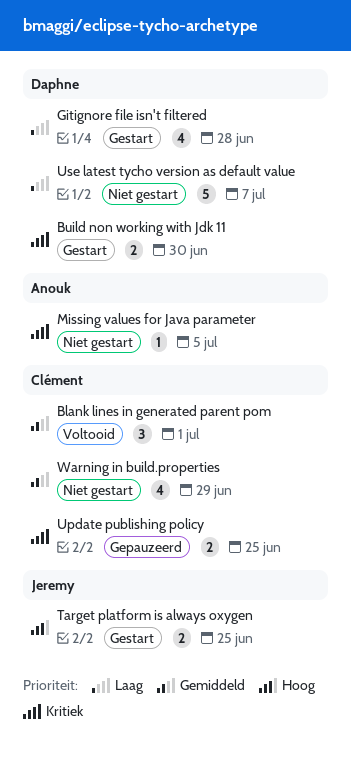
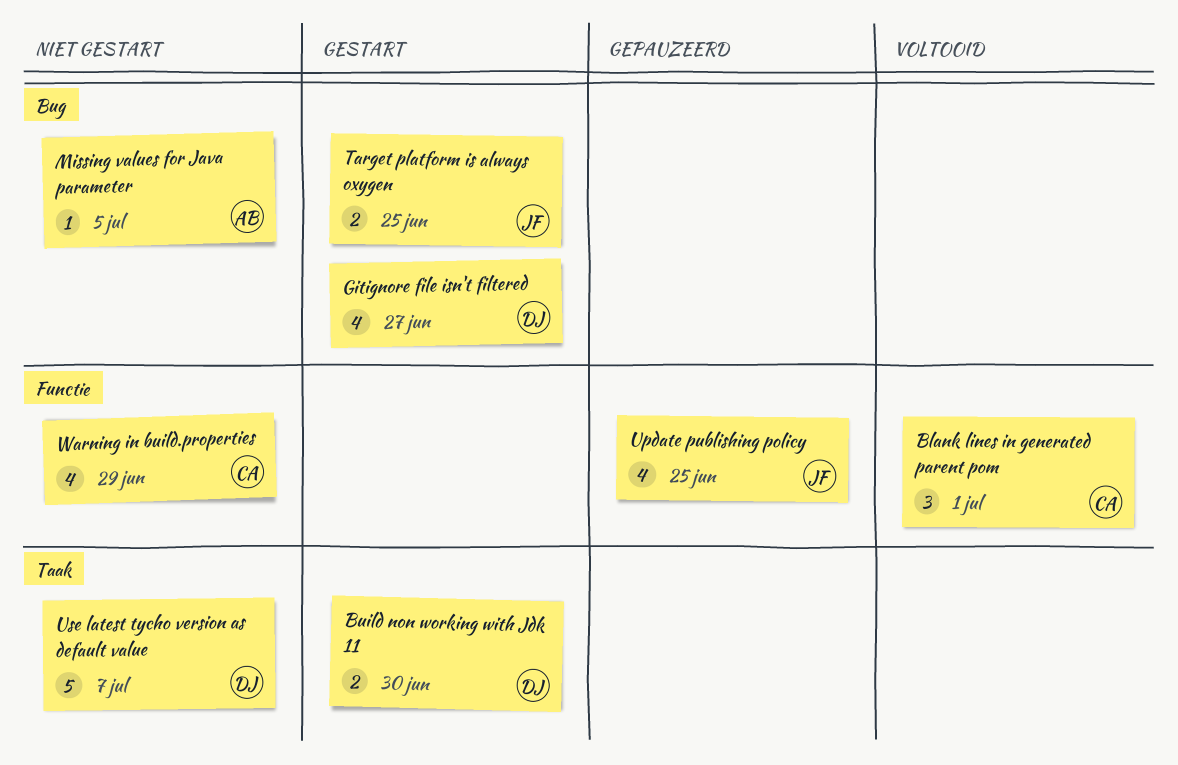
Gitignore file isn't filtered, due: Jun 28 -> Jun 27
Update publishing policy, owner: Clément -> Jeremy
Update publishing policy, estimate: 2 -> 4

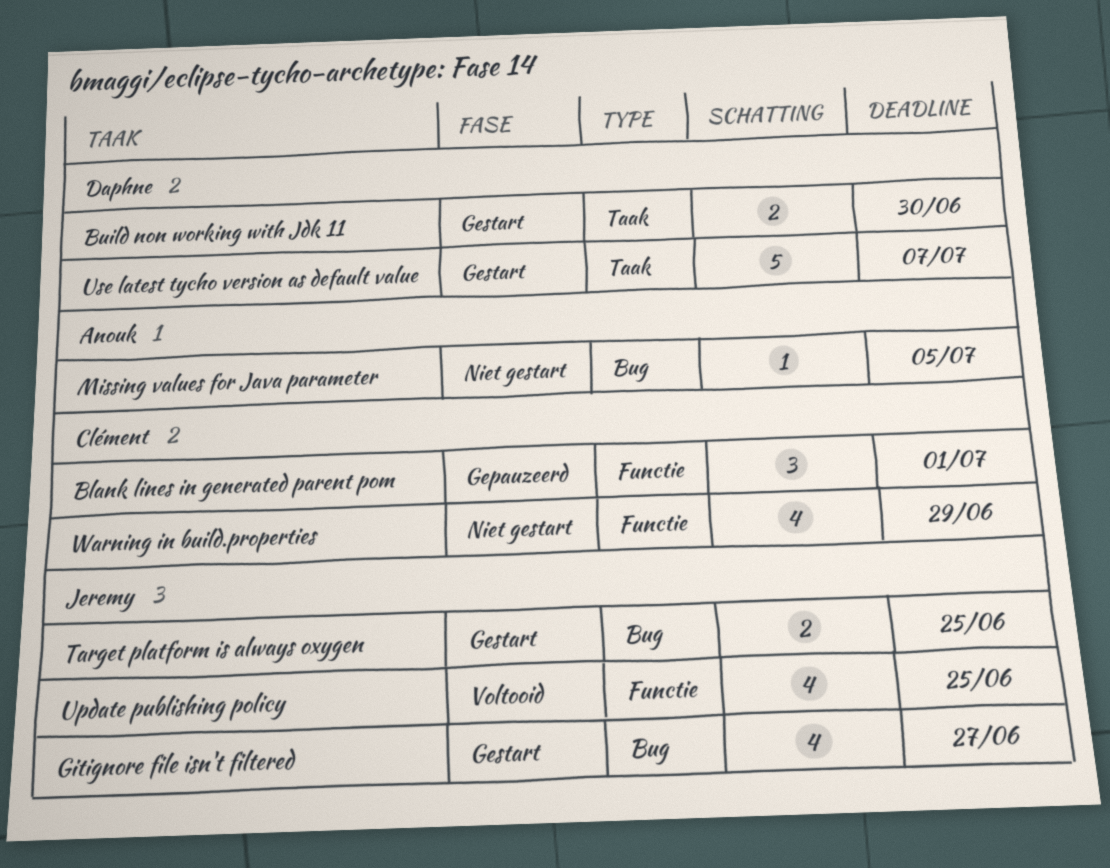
Blank lines in generated parent pom, status: Voltooid -> Gepauzeerd
Gitignore file isn't filtered, owner: Daphne -> Jeremy
Update publishing policy, status: Gepauzeerd -> Voltooid
Use latest tycho version as default value, status: Niet gestart -> Gestart

